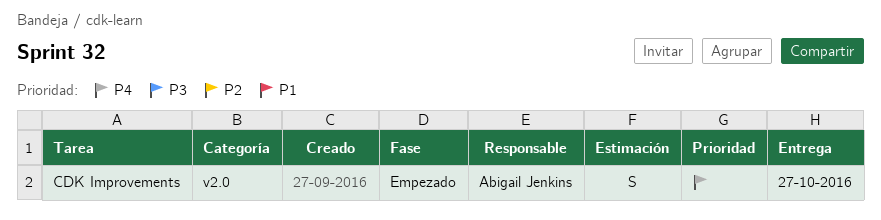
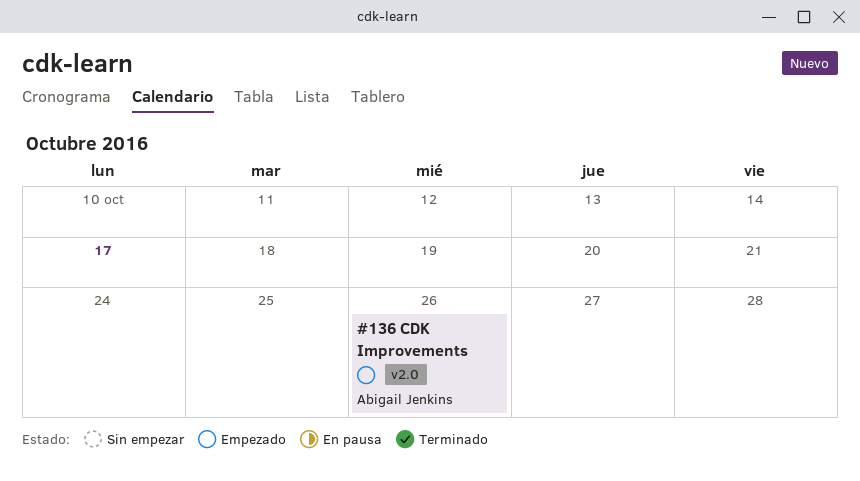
CDK Improvements, due: Oct 27 -> Oct 26

